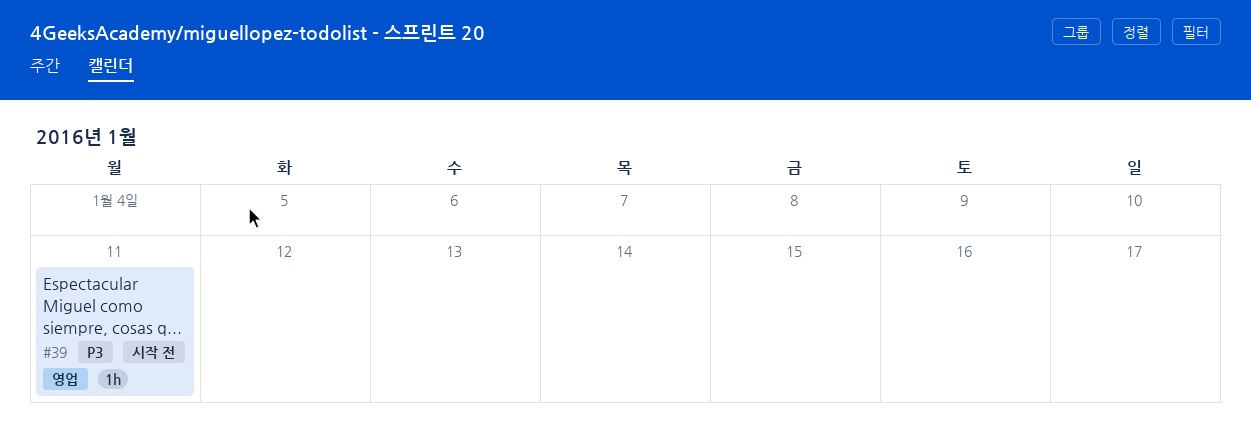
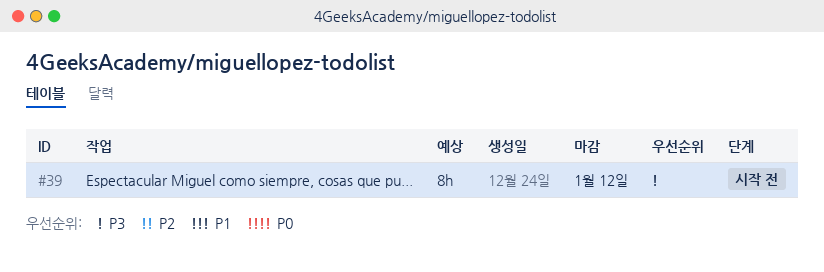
#39, estimate: 1h -> 8h
#39, due: Jan 11 -> Jan 12

